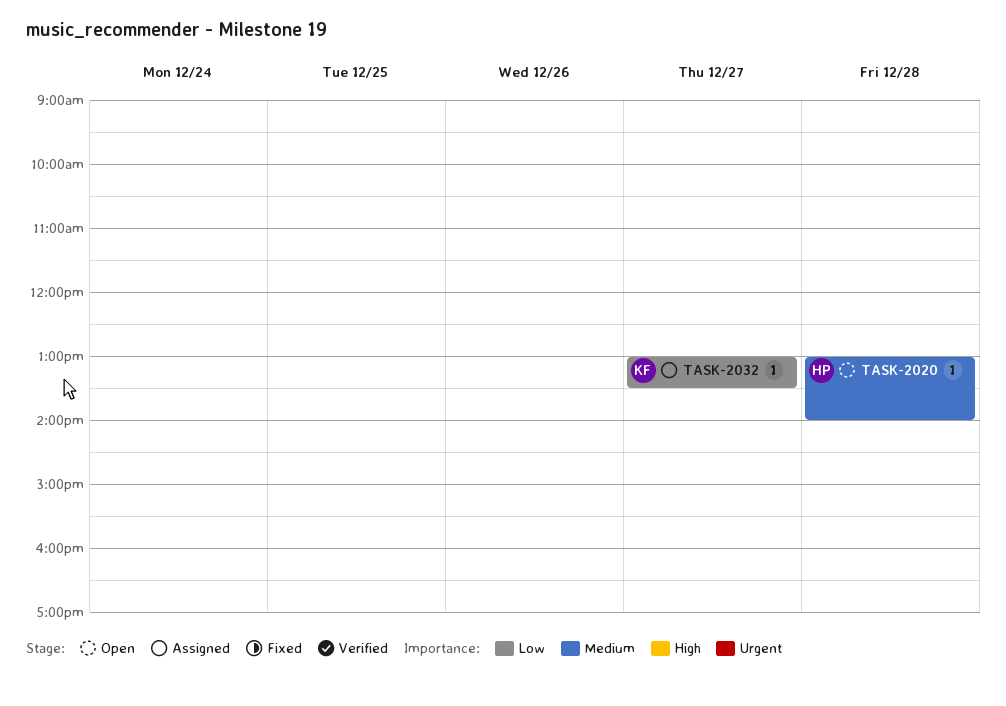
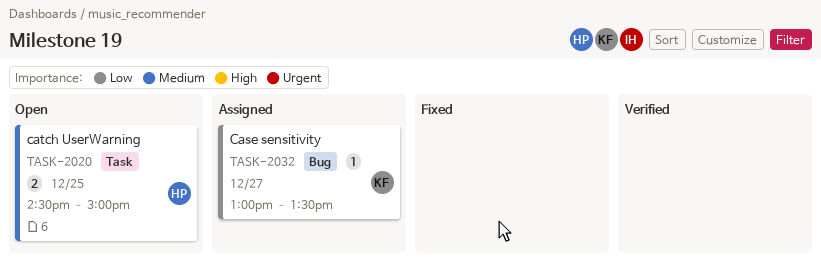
TASK-2020, estimate: 1 -> 2
TASK-2020, day: Dec 28 -> Dec 25
TASK-2020, begins: 13:00 -> 14:30
TASK-2020, ends: 14:00 -> 15:00

